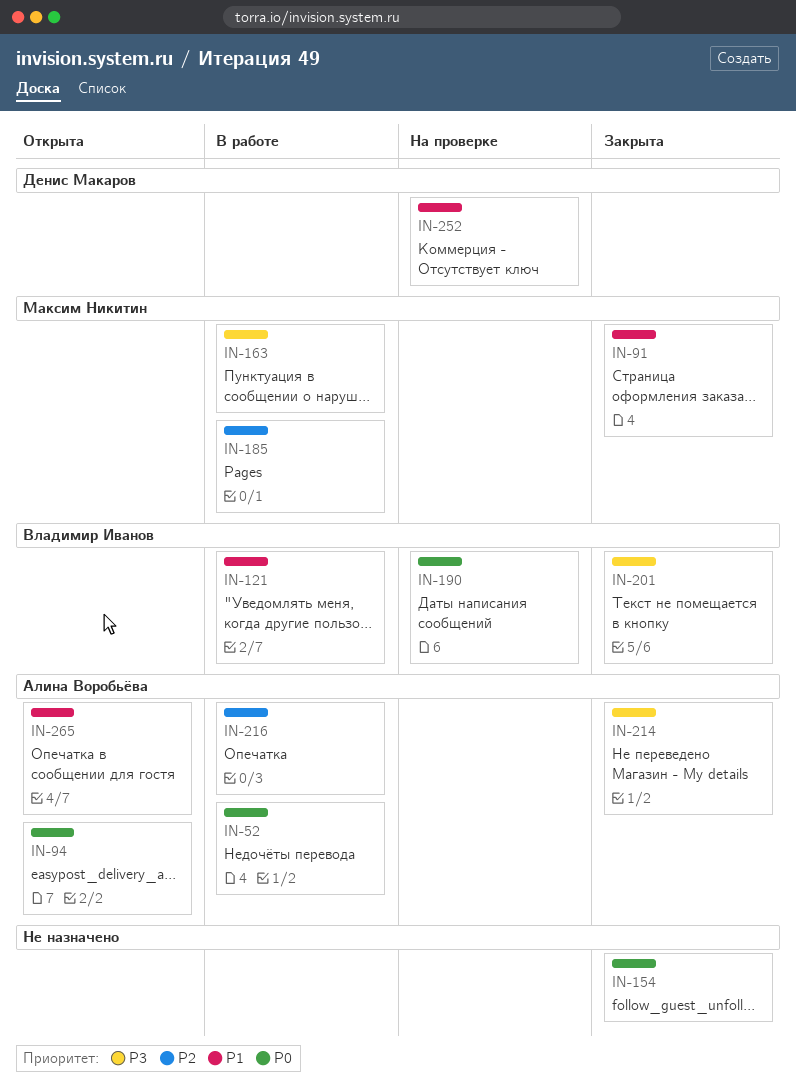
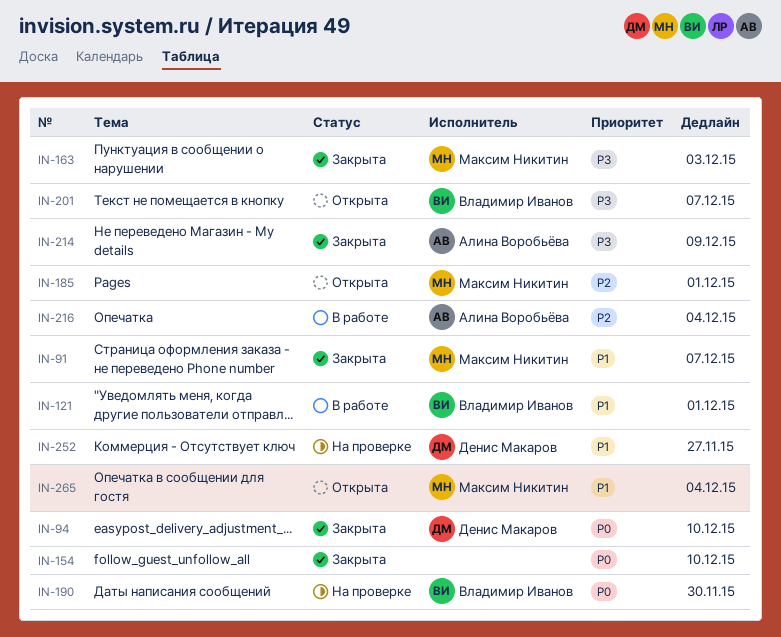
IN-52: present -> none
IN-94, status: Открыта -> Закрыта
IN-94, owner: Алина Воробьёва -> Денис Макаров
IN-163, status: В работе -> Закрыта
IN-185, status: В работе -> Открыта
IN-201, status: Закрыта -> Открыта
IN-265, owner: Алина Воробьёва -> Максим Никитин

